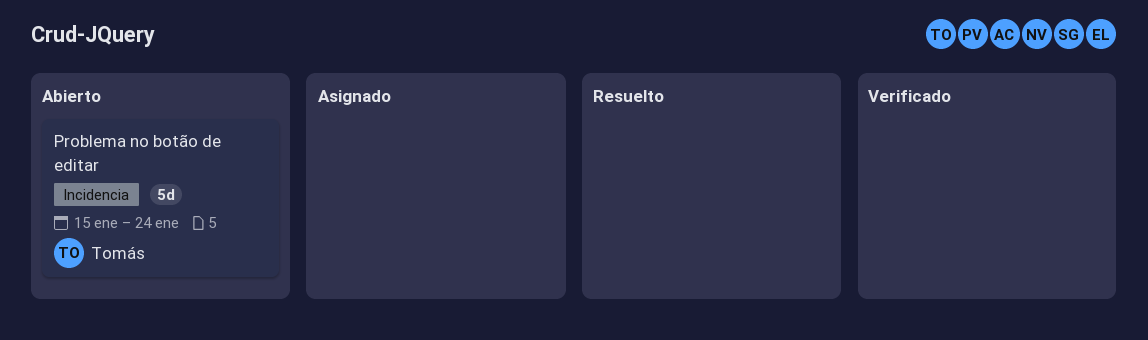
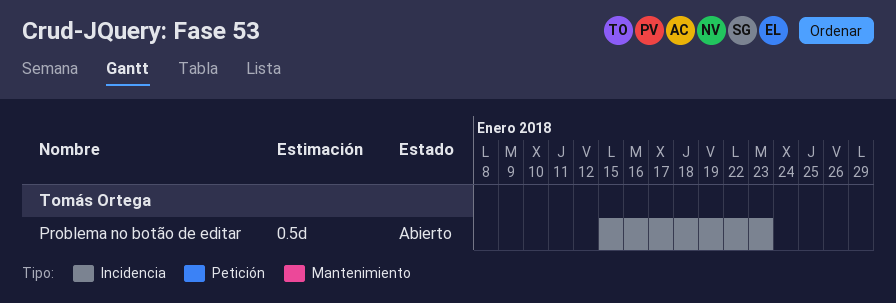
Problema no botão de editar, estimate: 5d -> 0.5d
Problema no botão de editar, due: Jan 24 -> Jan 23

